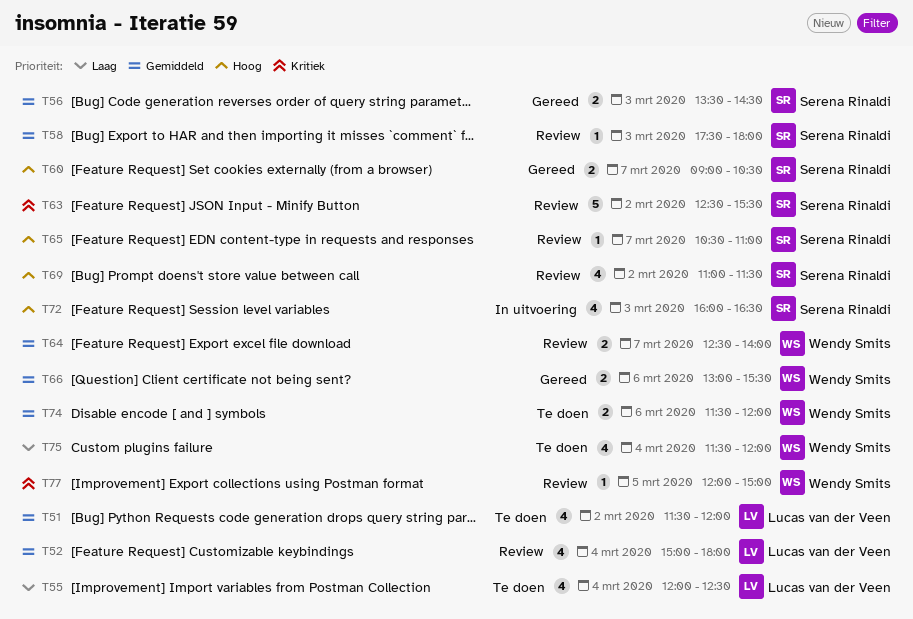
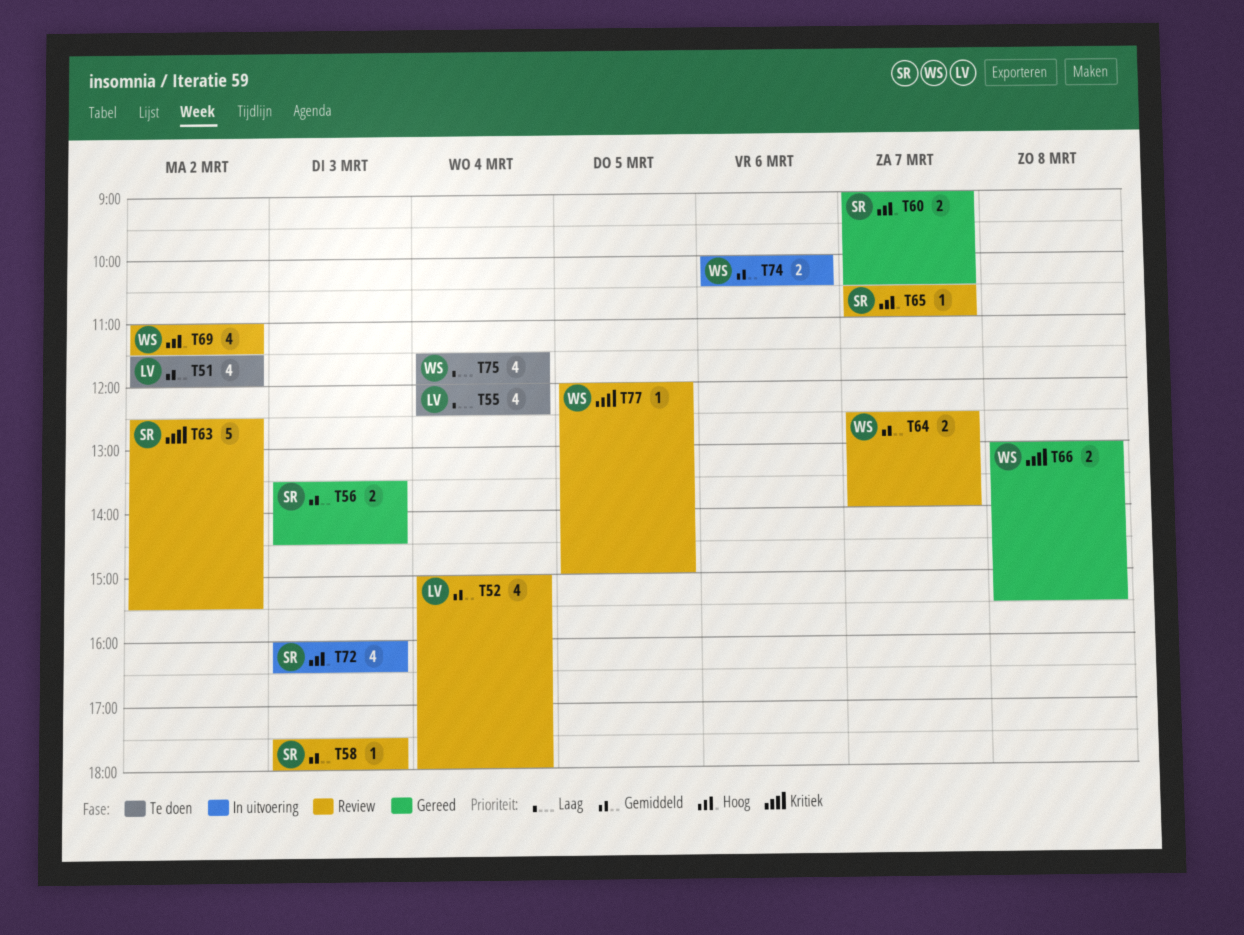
T66, priority: Gemiddeld -> Kritiek
T66, day: Mar 6 -> Mar 8
T69, owner: Serena Rinaldi -> Wendy Smits
T74, status: Te doen -> In uitvoering
T74, begins: 11:30 -> 10:00
T74, ends: 12:00 -> 10:30

